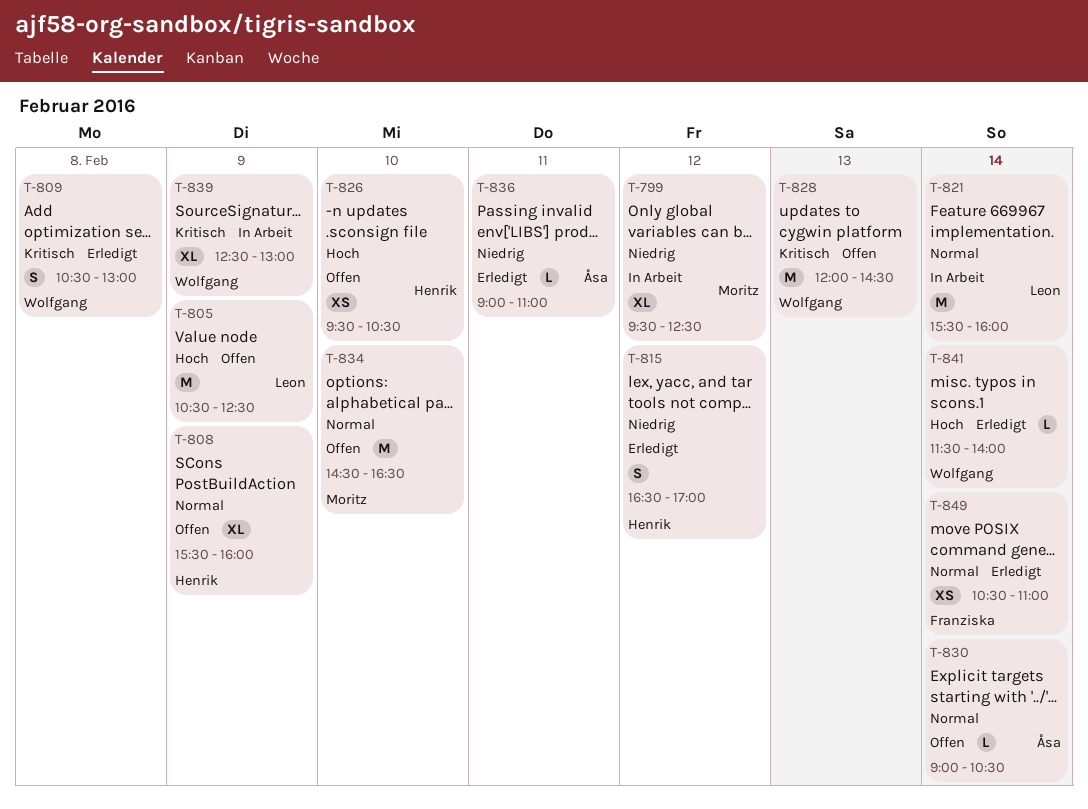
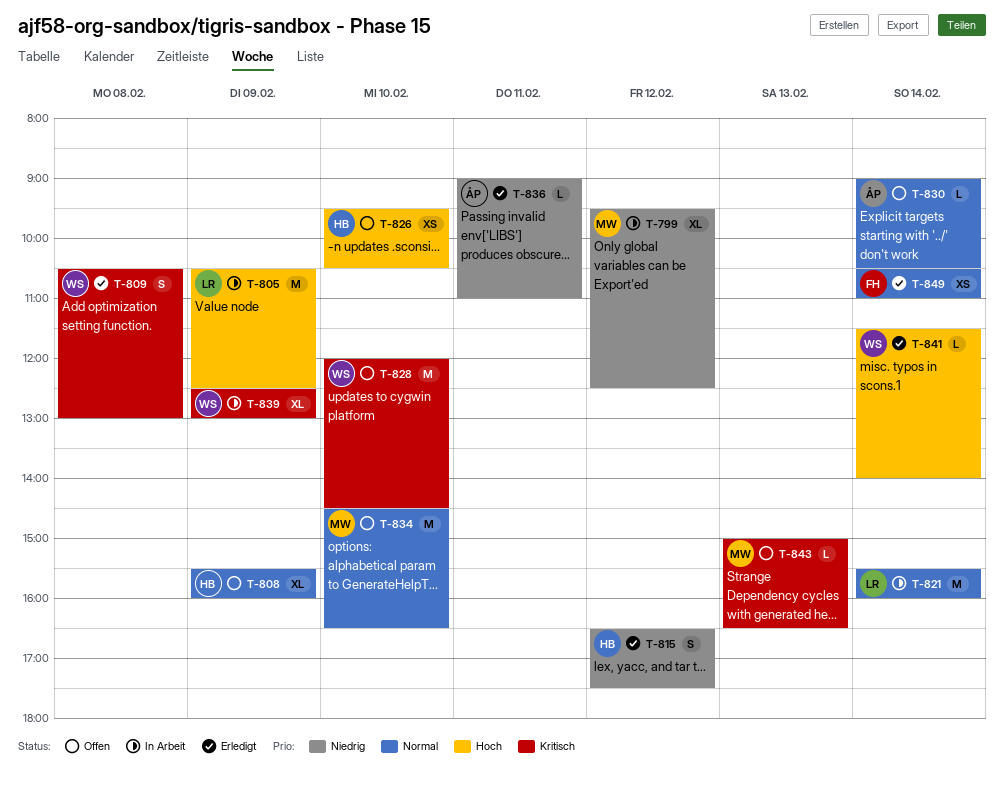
T-805, status: Offen -> In Arbeit
T-815, ends: 17:00 -> 17:30
T-828, day: Feb 13 -> Feb 10
T-843: none -> present

